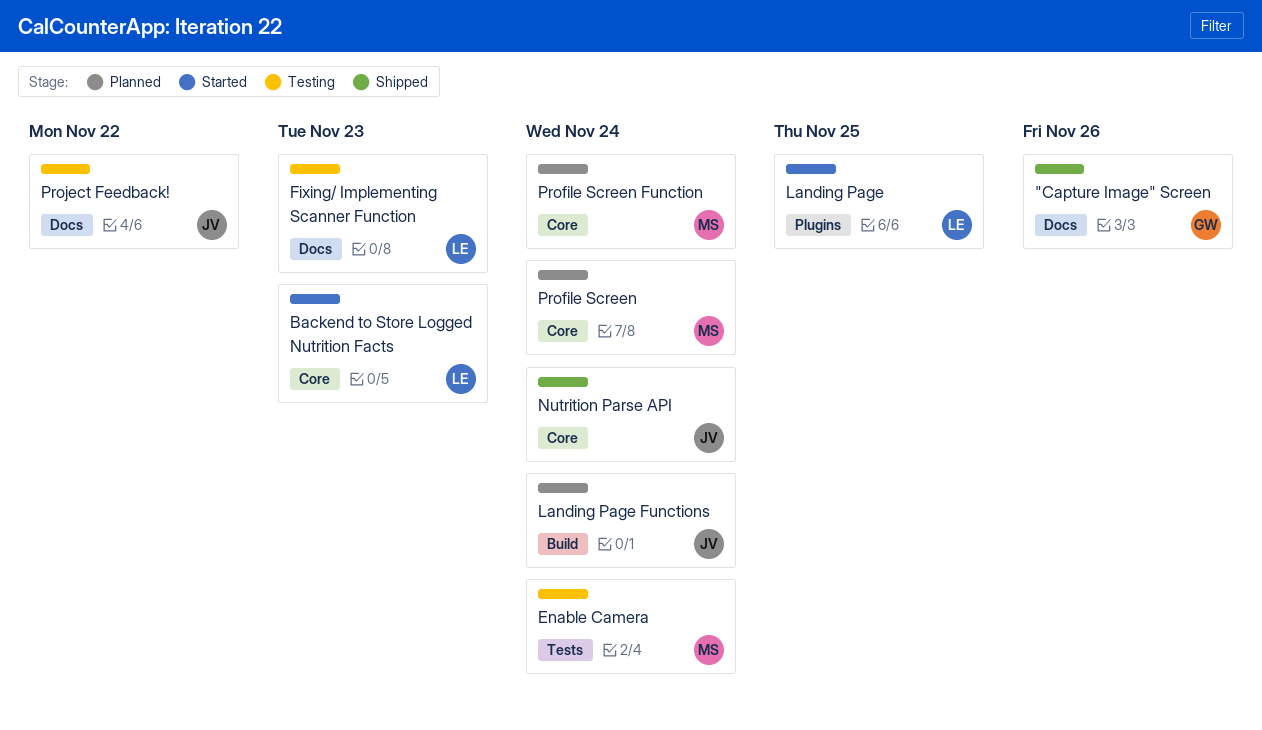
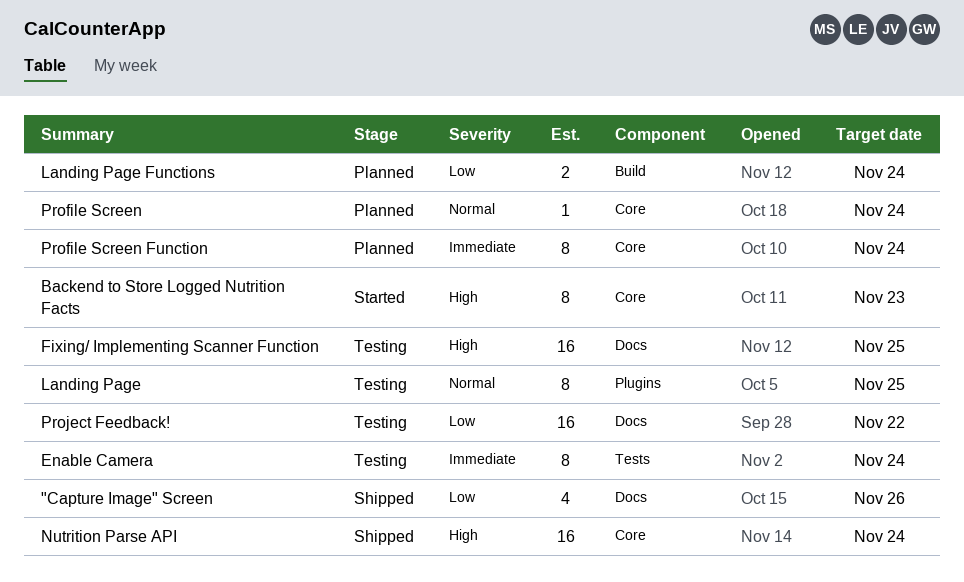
Fixing/ Implementing Scanner Function, due: Nov 23 -> Nov 25
Landing Page, status: Started -> Testing

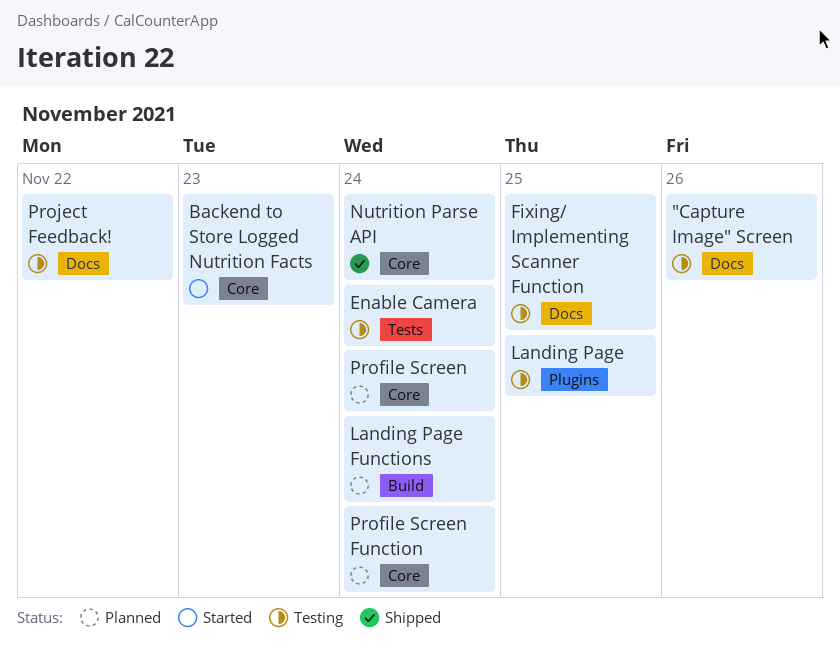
"Capture Image" Screen, status: Shipped -> Testing

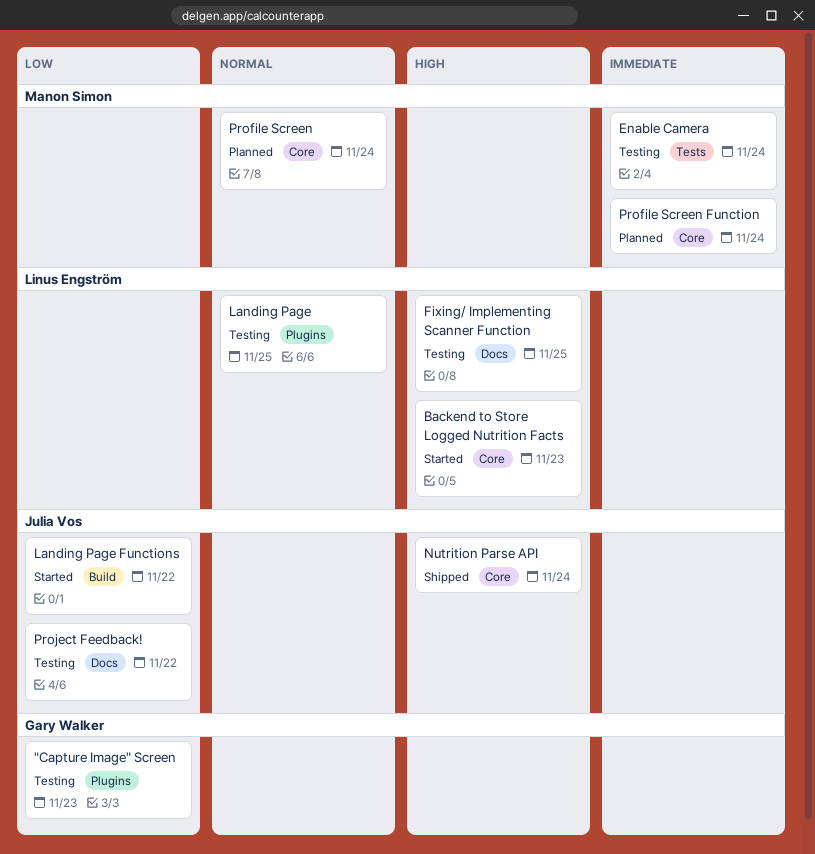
"Capture Image" Screen, label: Docs -> Plugins
"Capture Image" Screen, due: Nov 26 -> Nov 23
Landing Page Functions, status: Planned -> Started
Landing Page Functions, due: Nov 24 -> Nov 22

